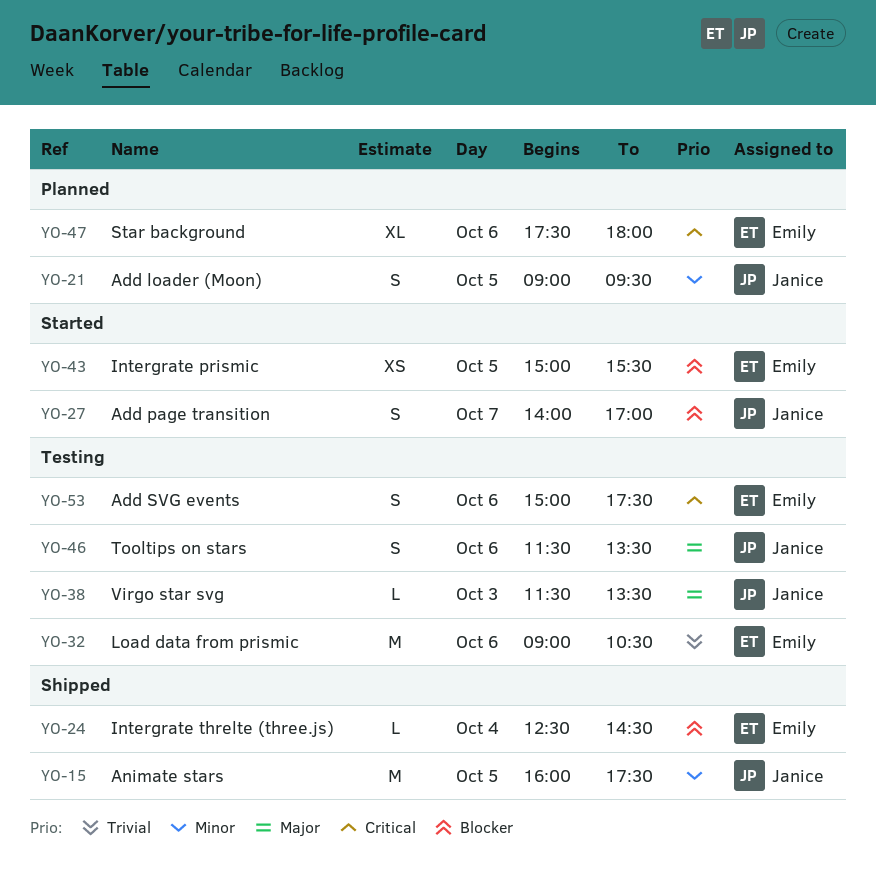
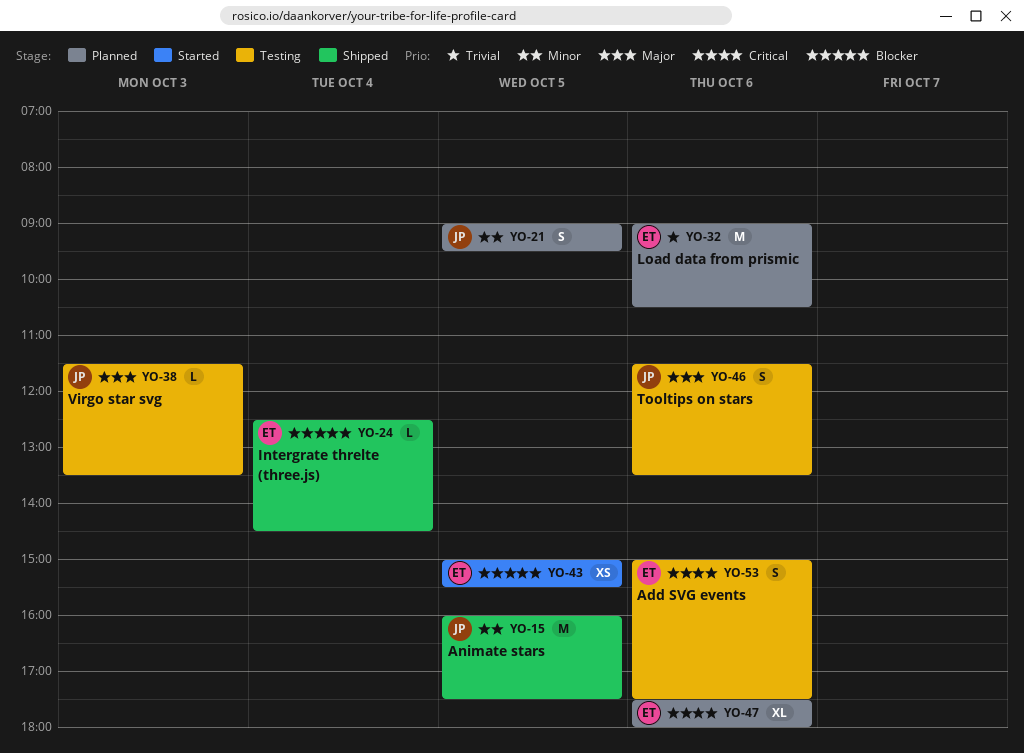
YO-27: present -> none
YO-32, status: Testing -> Planned

